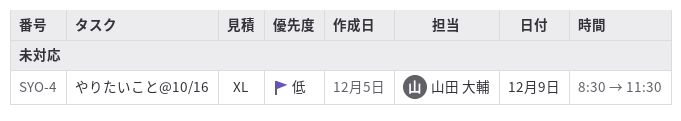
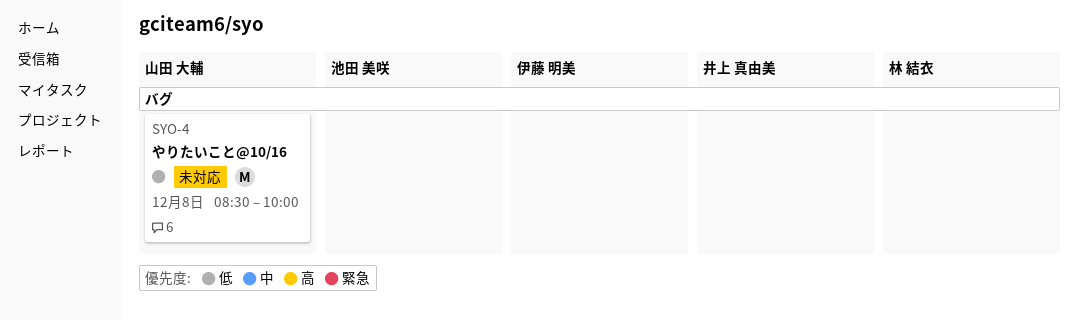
SYO-4, estimate: XL -> M
SYO-4, day: Dec 9 -> Dec 8
SYO-4, ends: 11:30 -> 10:00

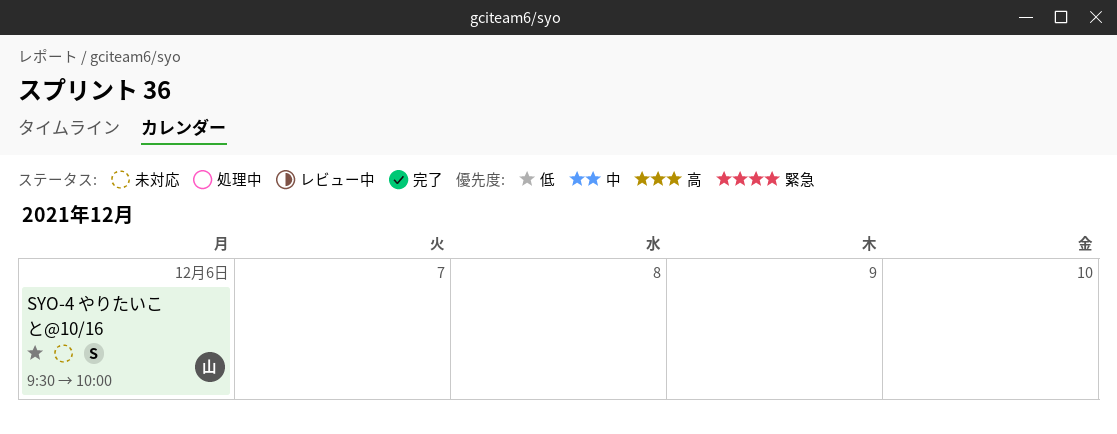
SYO-4, estimate: M -> S
SYO-4, day: Dec 8 -> Dec 6
SYO-4, begins: 08:30 -> 09:30

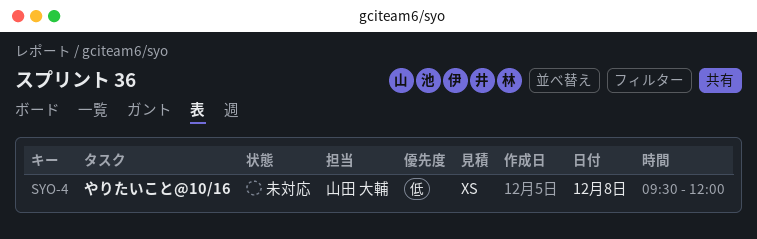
SYO-4, estimate: S -> XS
SYO-4, day: Dec 6 -> Dec 8
SYO-4, ends: 10:00 -> 12:00

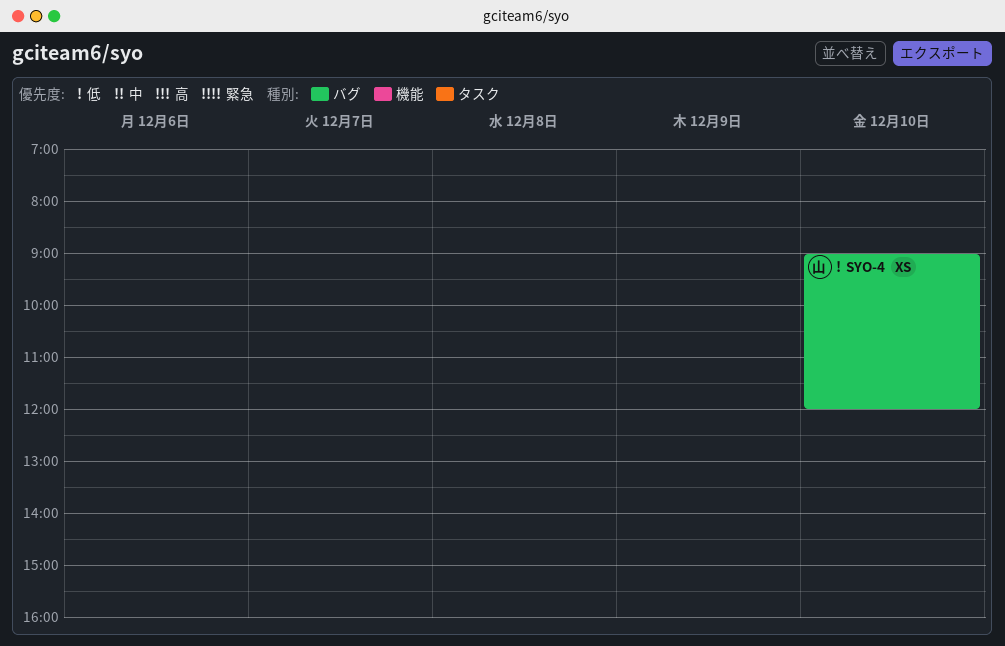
SYO-4, day: Dec 8 -> Dec 10
SYO-4, begins: 09:30 -> 09:00

